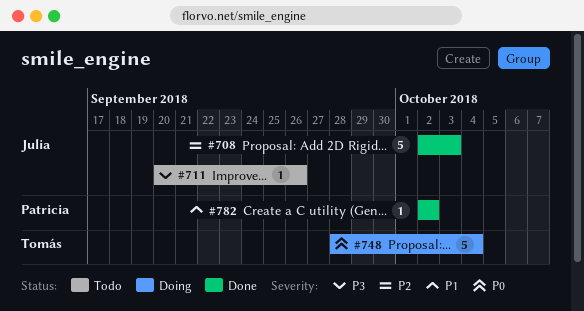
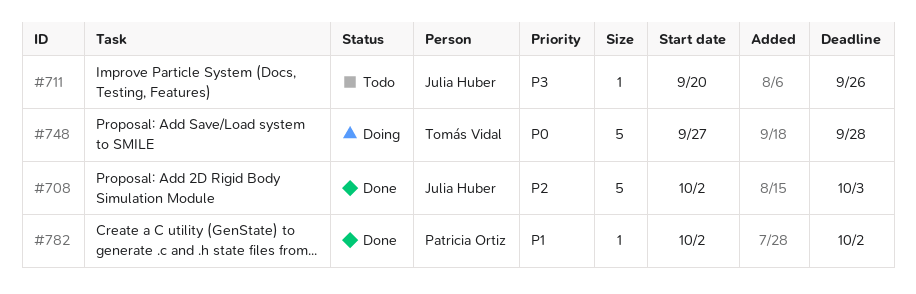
#748, start: Sep 28 -> Sep 27
#748, due: Oct 4 -> Sep 28

